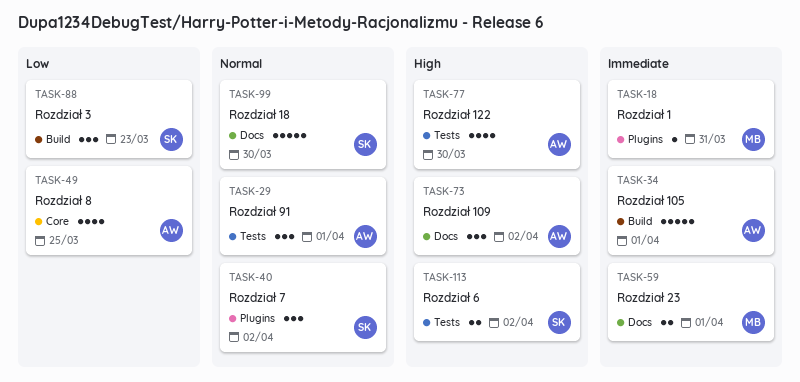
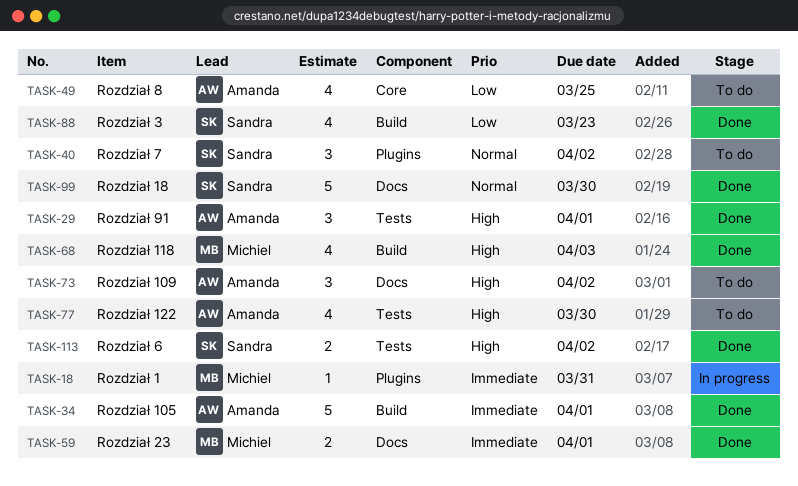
TASK-29, priority: Normal -> High
TASK-68: none -> present
TASK-88, estimate: 3 -> 4

